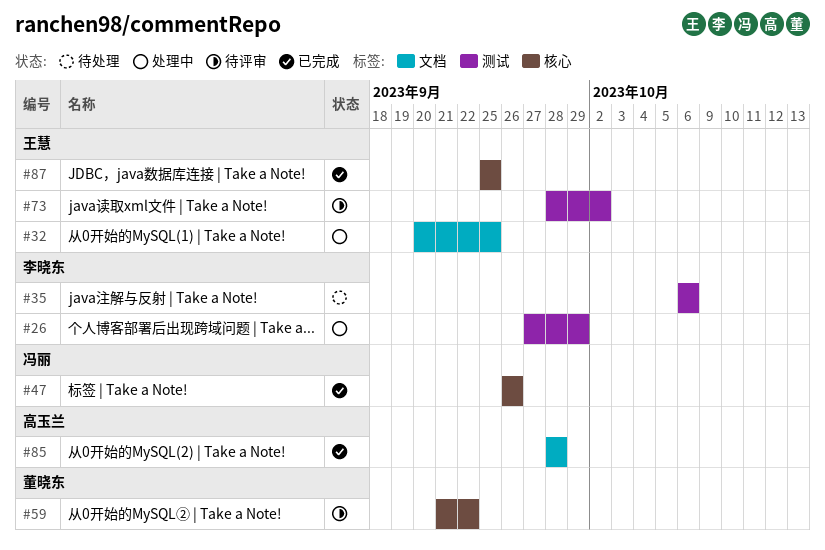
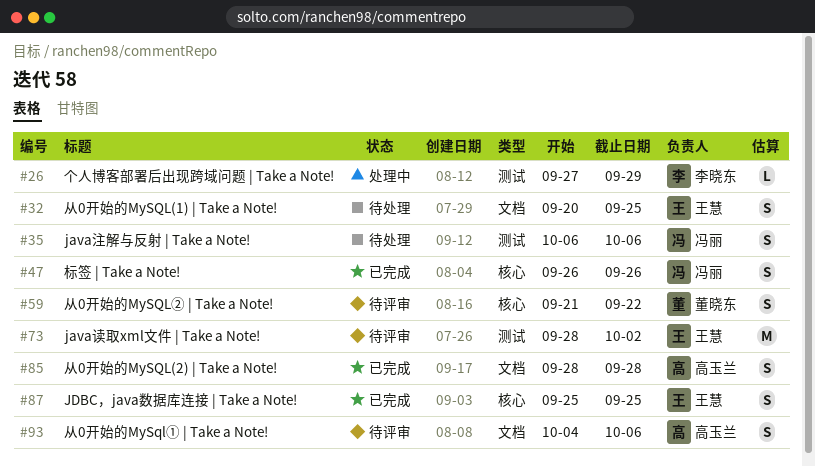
#32, status: 处理中 -> 待处理
#35, owner: 李晓东 -> 冯丽
#93: none -> present

